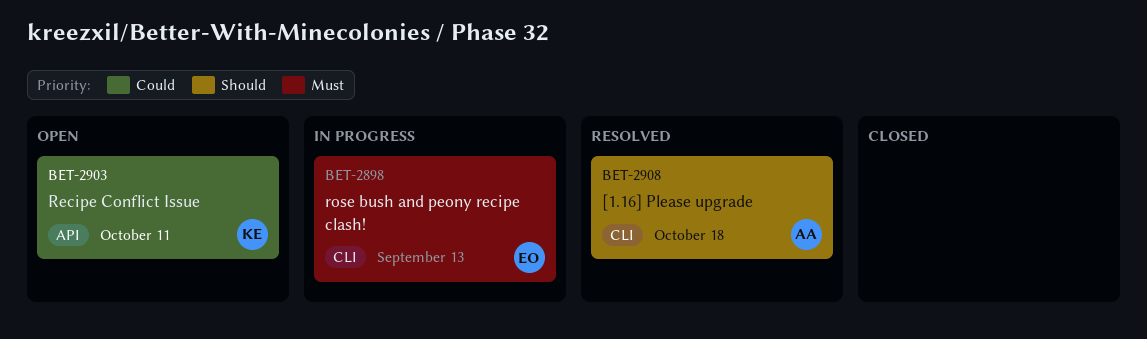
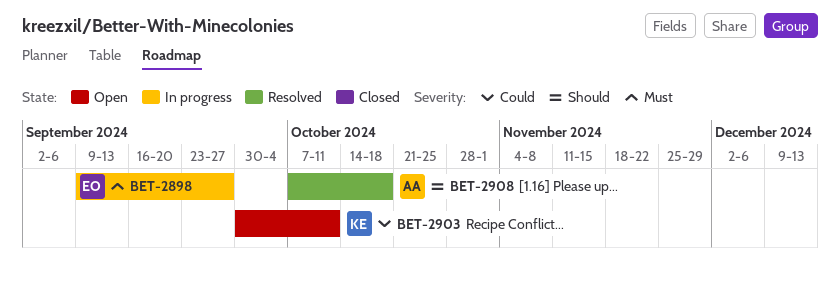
BET-2898, due: Sep 13 -> Sep 27

